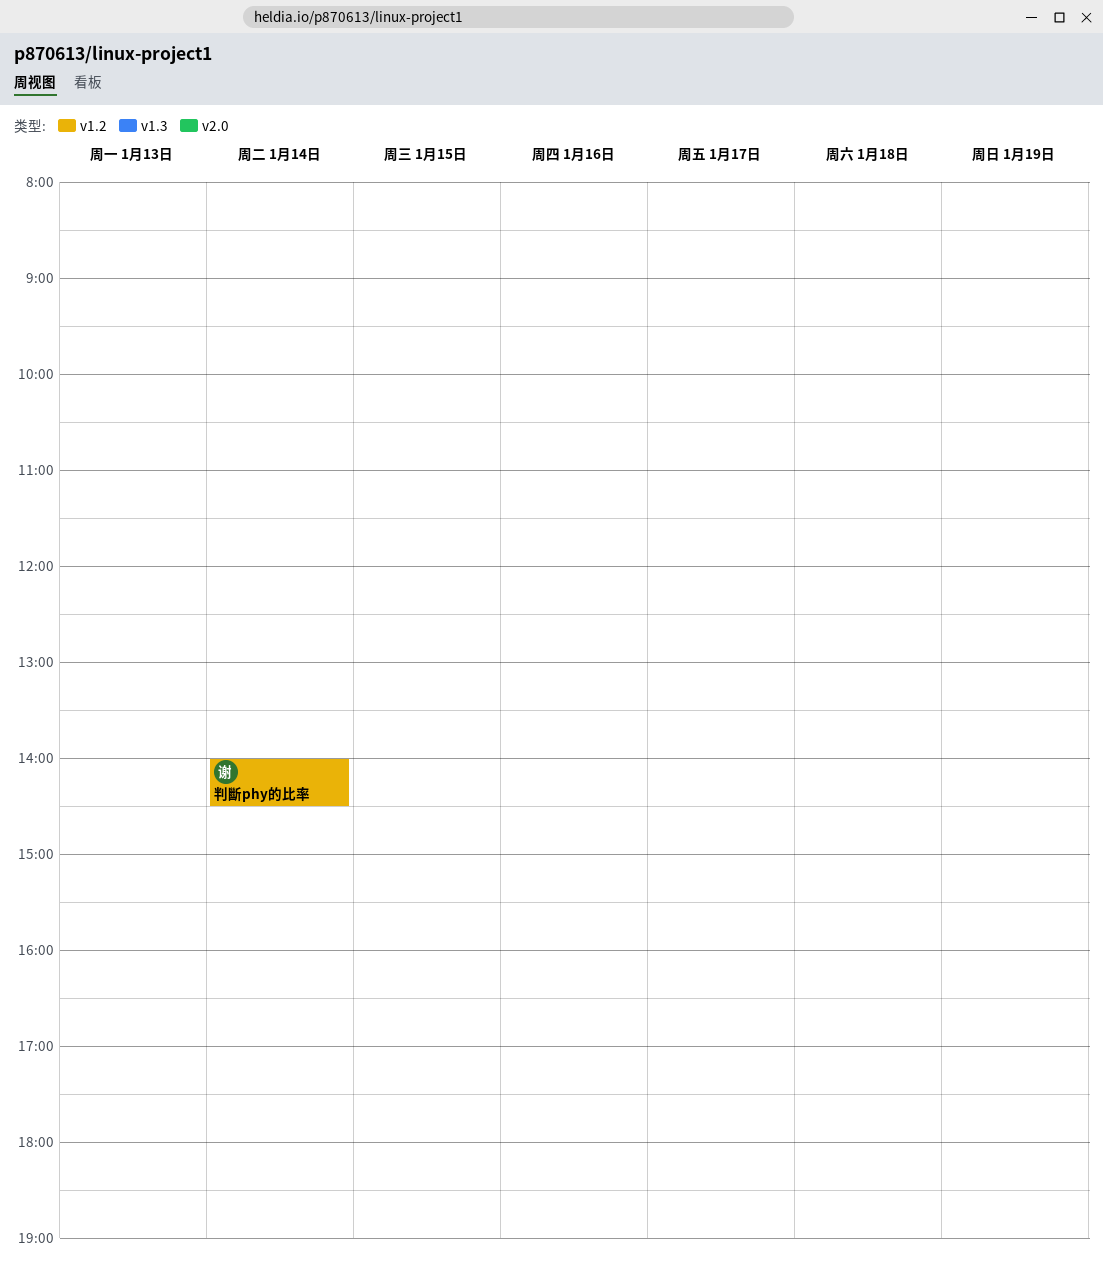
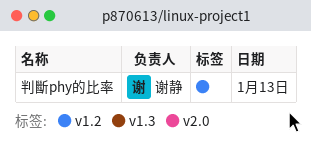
判斷phy的比率, day: Jan 14 -> Jan 13

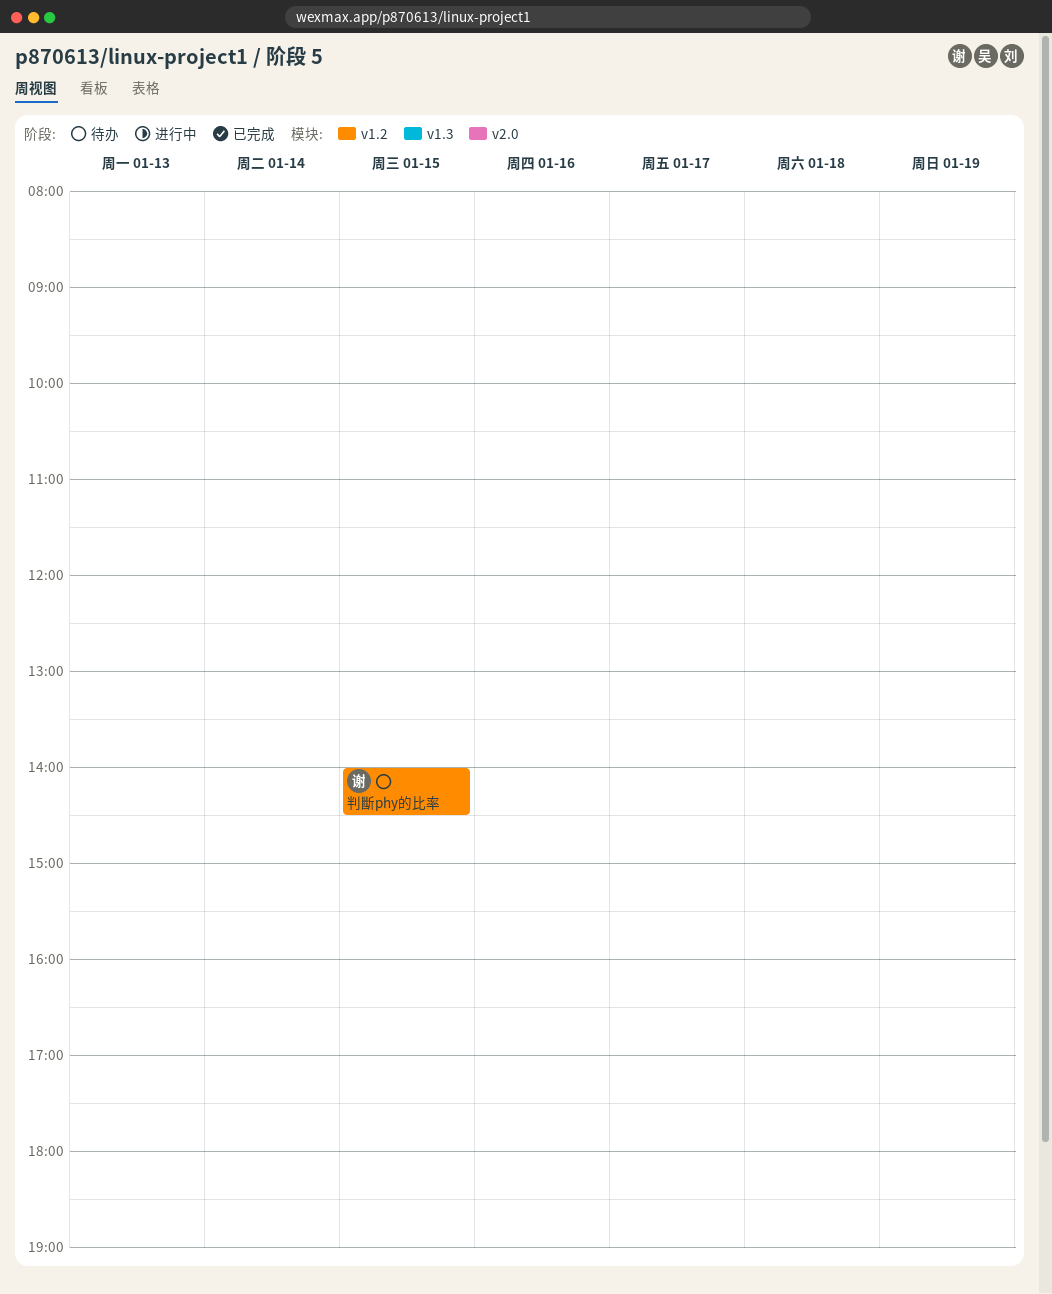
判斷phy的比率, day: Jan 13 -> Jan 15

